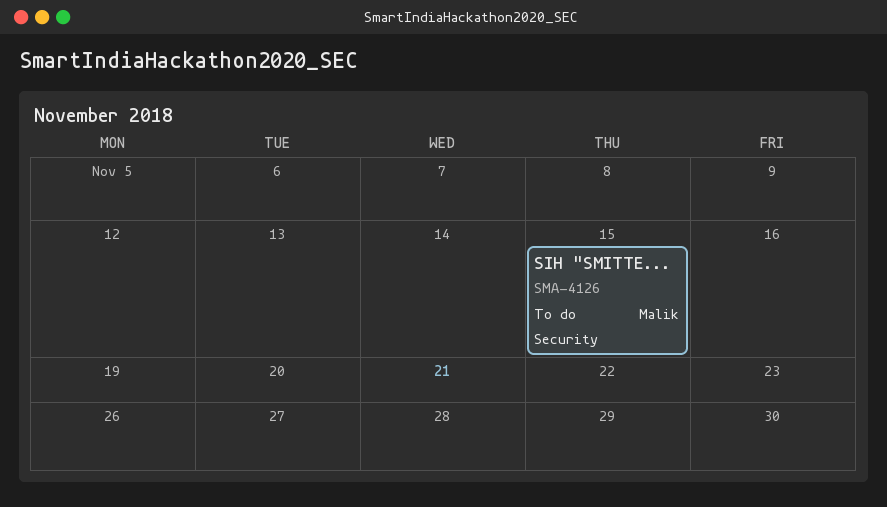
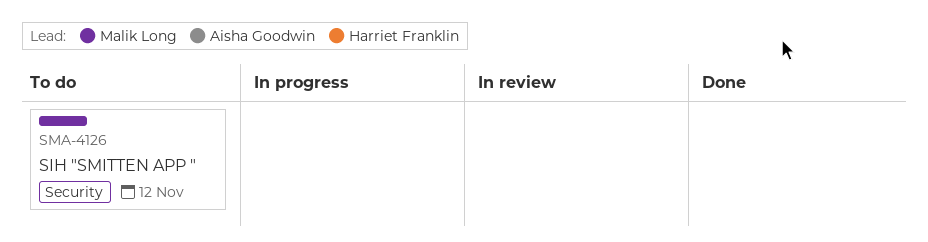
SMA-4126, due: Nov 15 -> Nov 12

